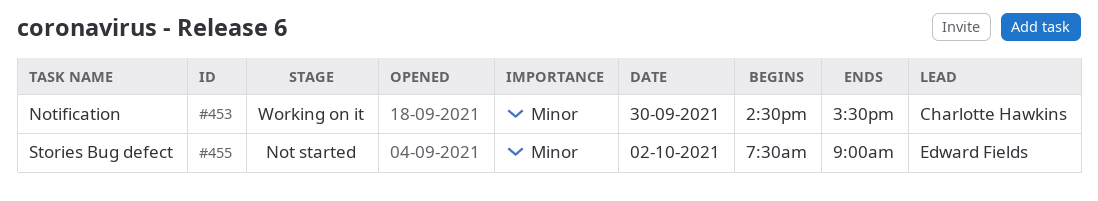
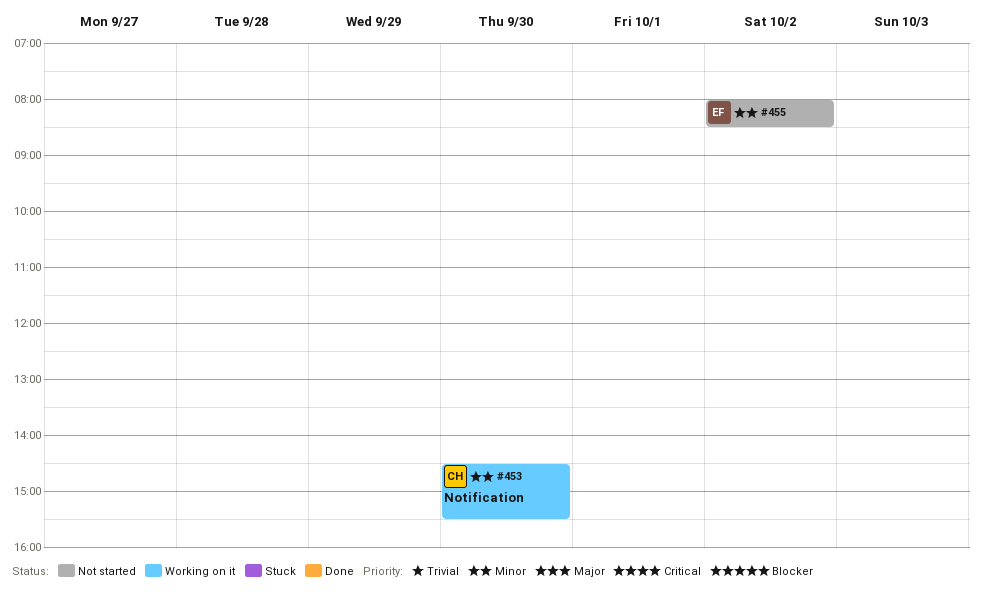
#455, begins: 07:30 -> 08:00
#455, ends: 09:00 -> 08:30

